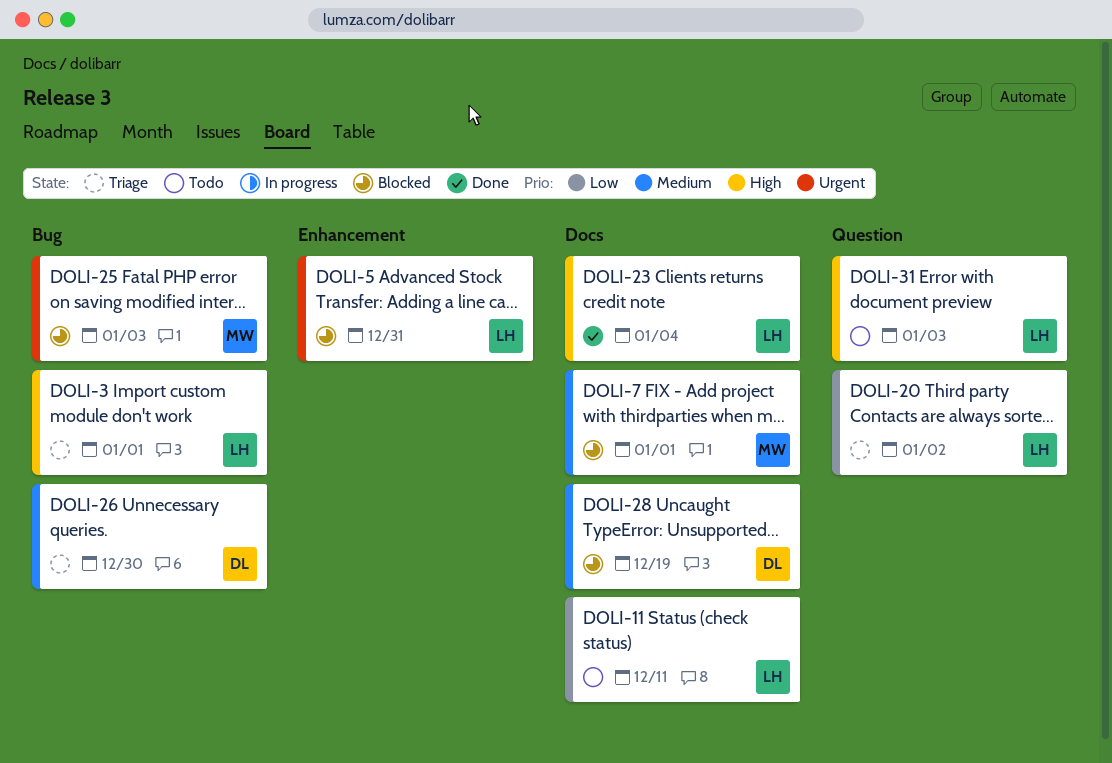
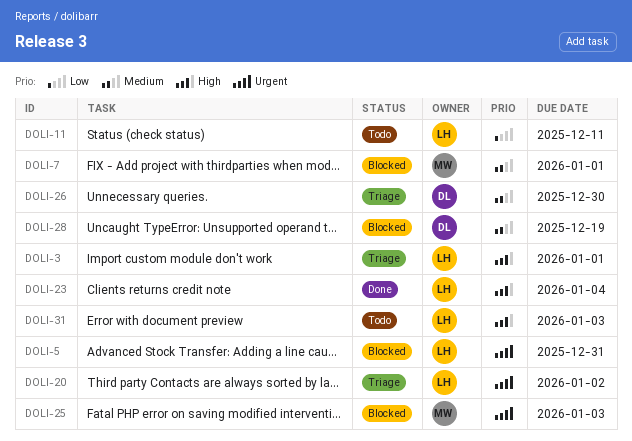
DOLI-20, priority: Low -> Urgent

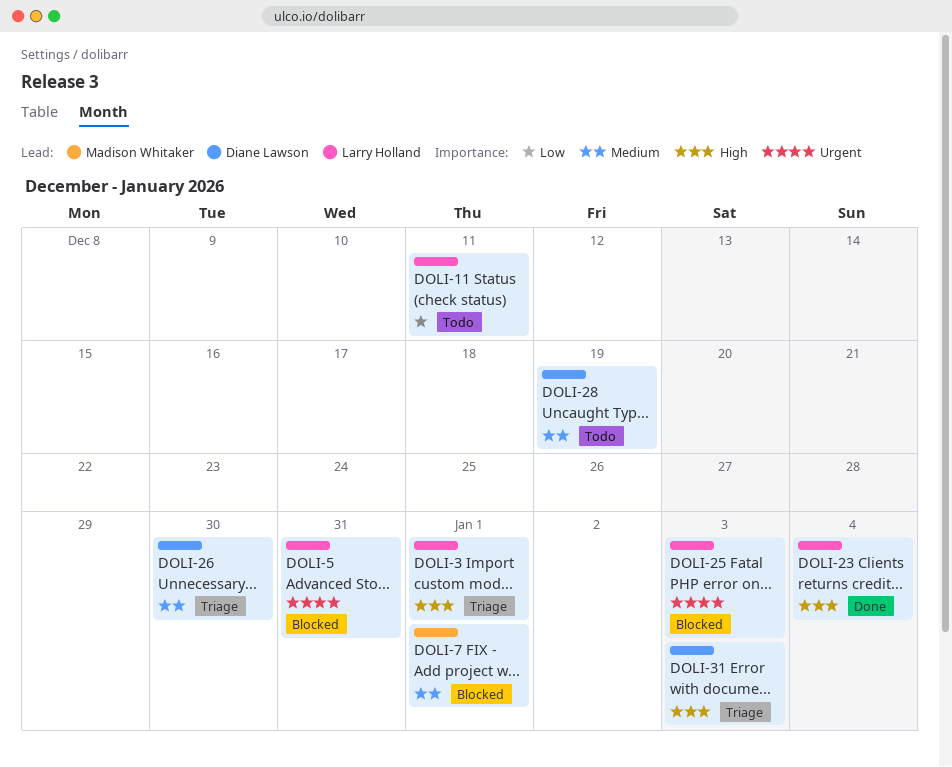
DOLI-20: present -> none
DOLI-25, owner: Madison Whitaker -> Larry Holland
DOLI-28, status: Blocked -> Todo
DOLI-31, status: Todo -> Triage
DOLI-31, owner: Larry Holland -> Diane Lawson

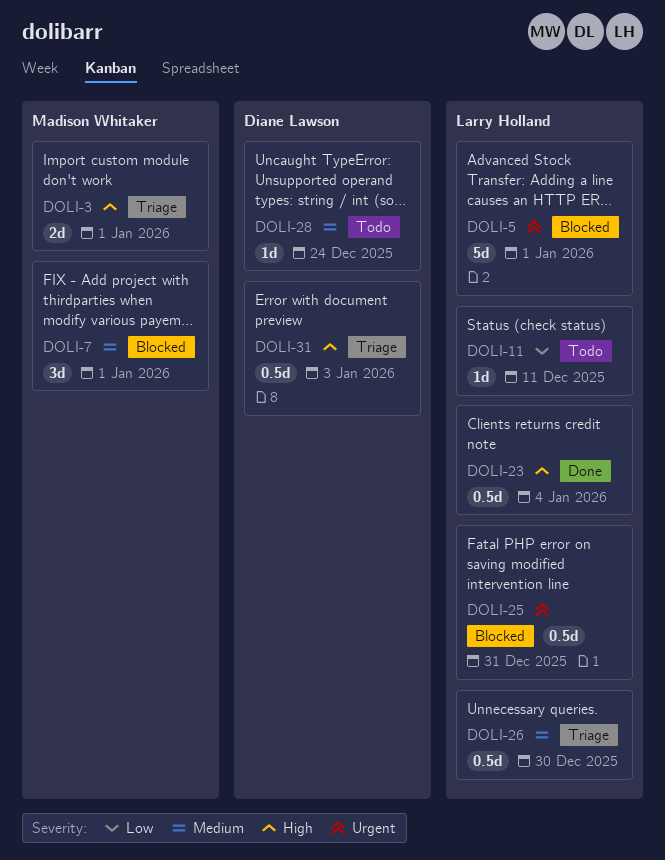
DOLI-3, owner: Larry Holland -> Madison Whitaker
DOLI-5, due: Dec 31 -> Jan 1
DOLI-25, due: Jan 3 -> Dec 31
DOLI-26, owner: Diane Lawson -> Larry Holland
DOLI-28, due: Dec 19 -> Dec 24

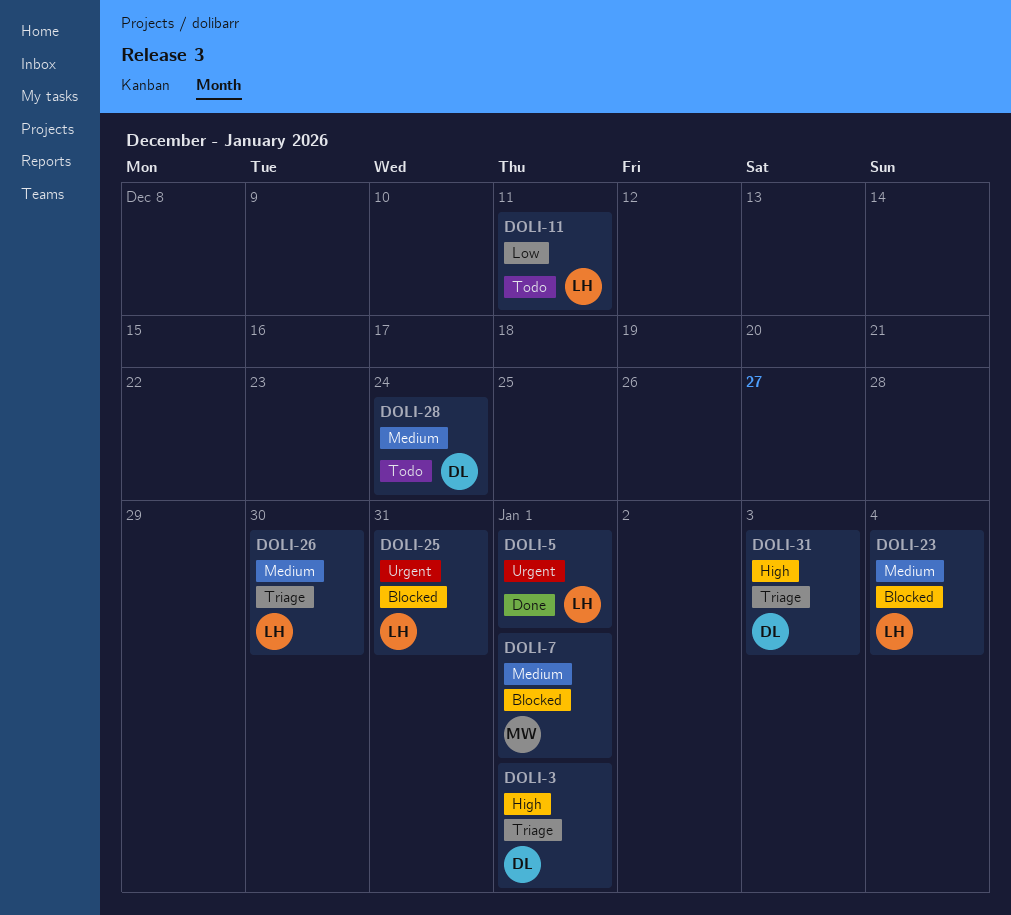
DOLI-3, owner: Madison Whitaker -> Diane Lawson
DOLI-5, status: Blocked -> Done
DOLI-23, status: Done -> Blocked
DOLI-23, priority: High -> Medium

